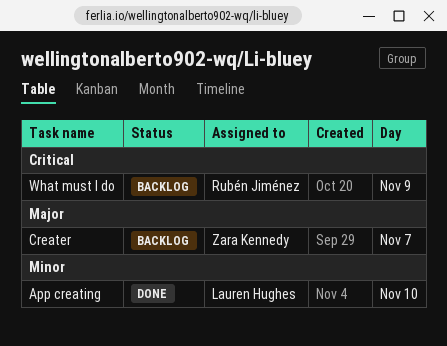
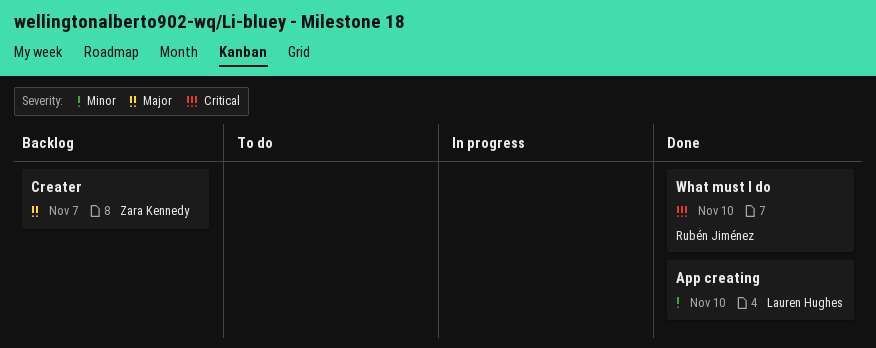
What must I do, status: Backlog -> Done
What must I do, day: Nov 9 -> Nov 10

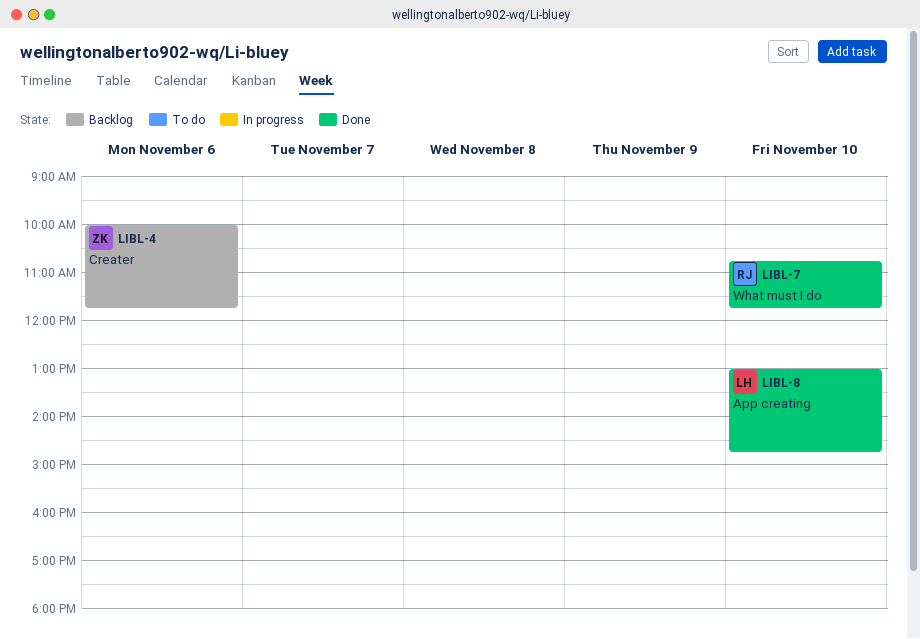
Creater, day: Nov 7 -> Nov 6

